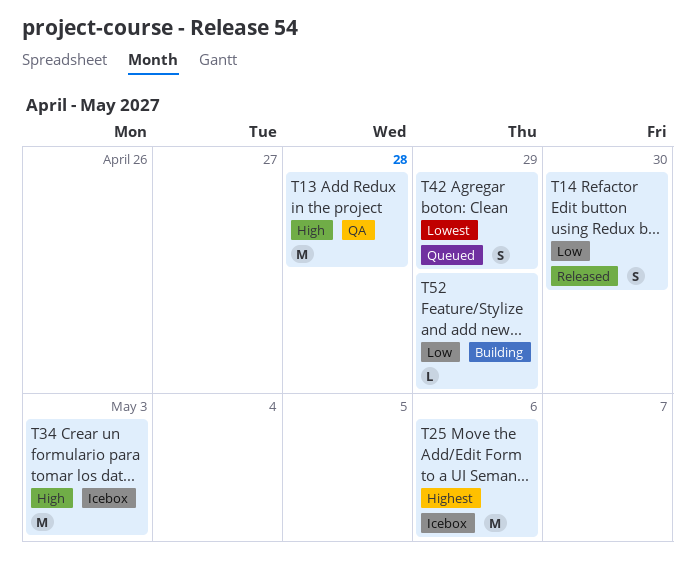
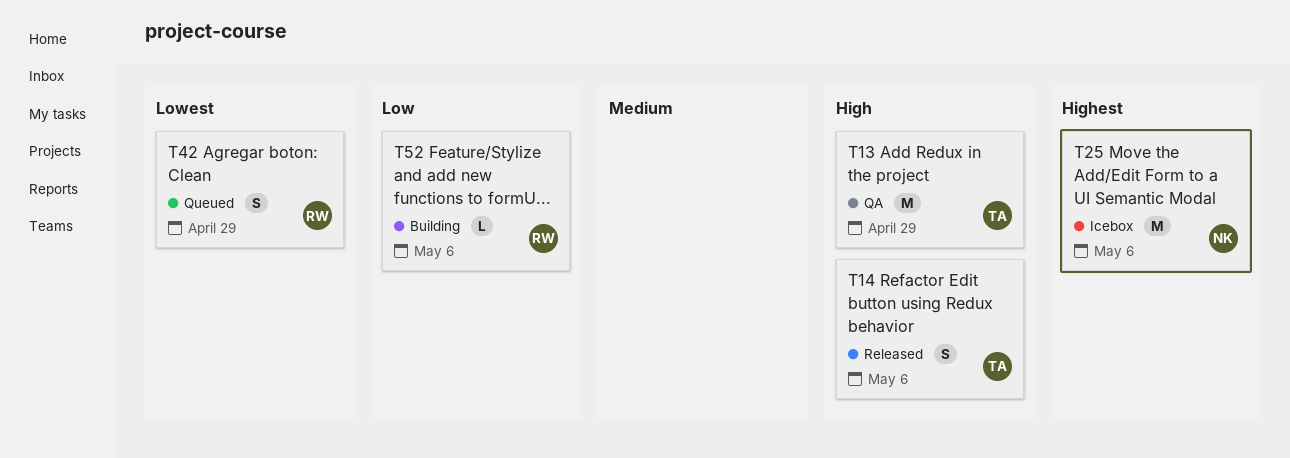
T13, due: Apr 28 -> Apr 29
T14, priority: Low -> High
T14, due: Apr 30 -> May 6
T34: present -> none
T52, due: Apr 29 -> May 6

